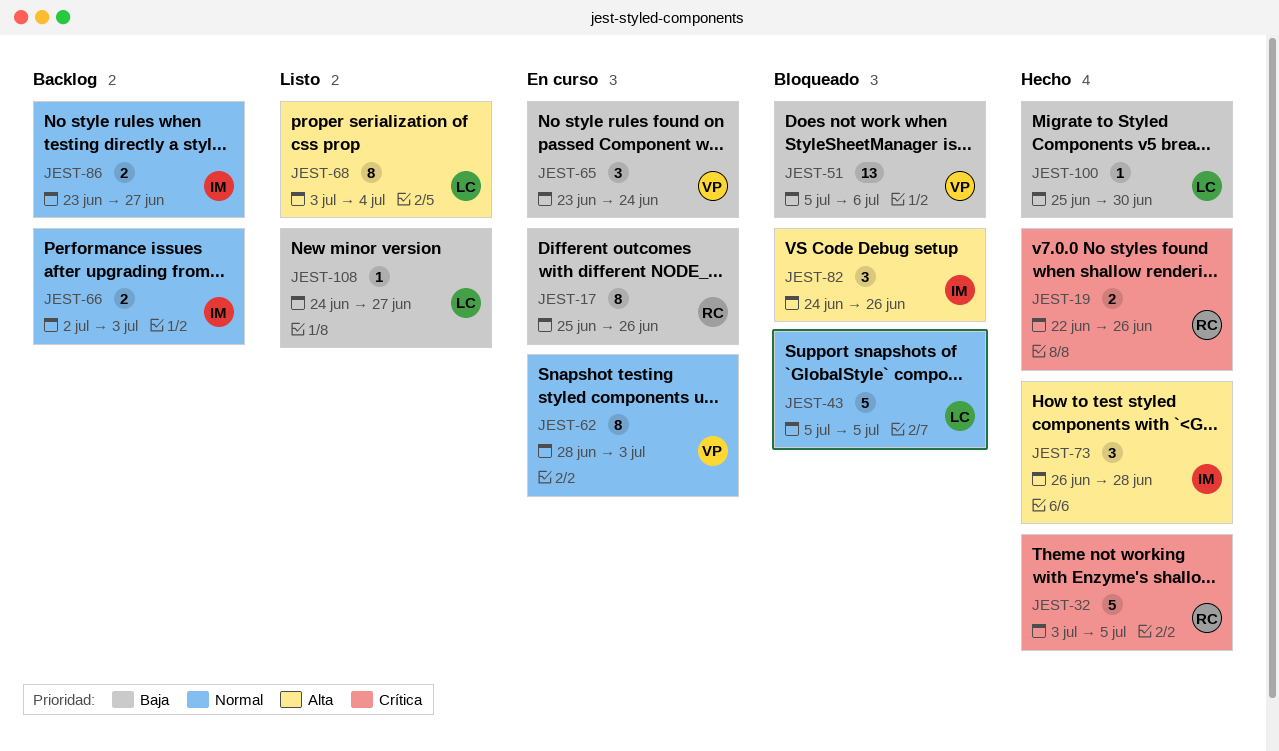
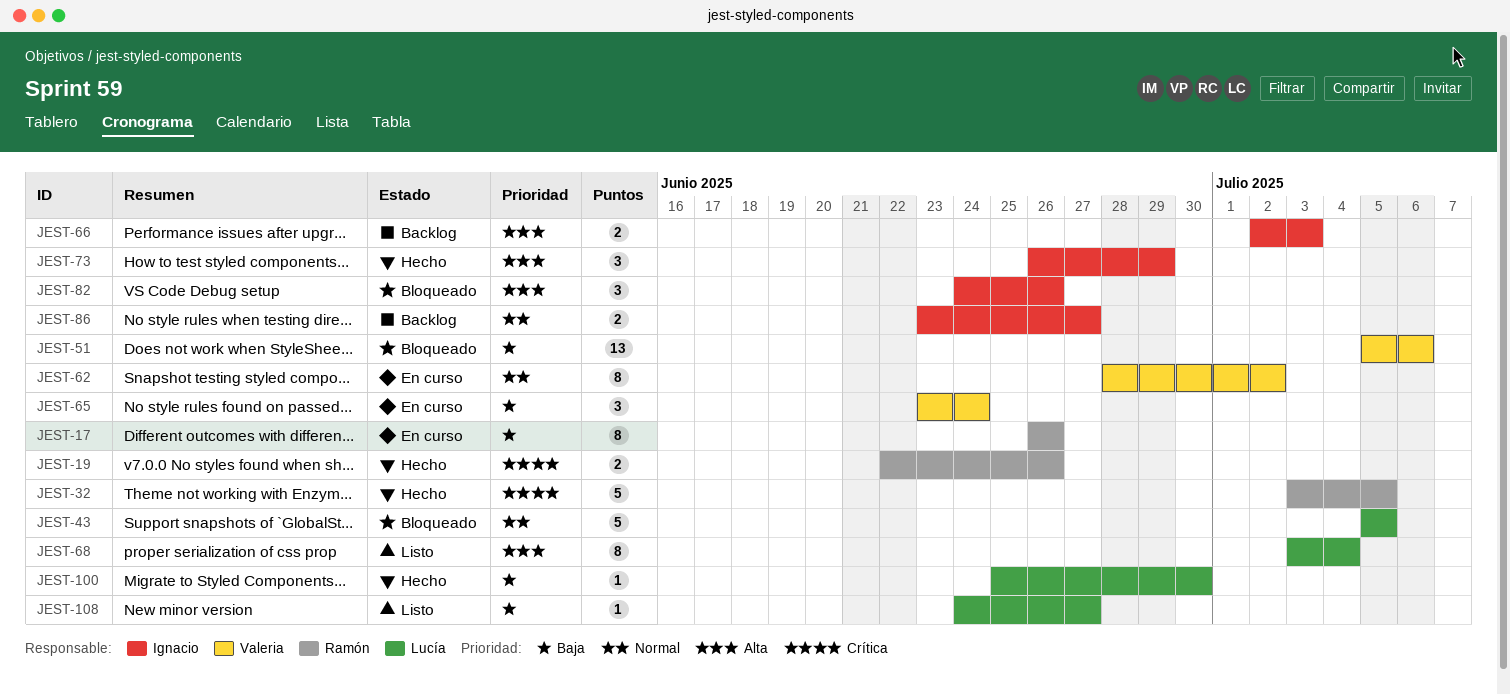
JEST-17, start: Jun 25 -> Jun 26
JEST-62, due: Jul 3 -> Jul 2
JEST-66, priority: Normal -> Alta
JEST-73, due: Jun 28 -> Jun 29

